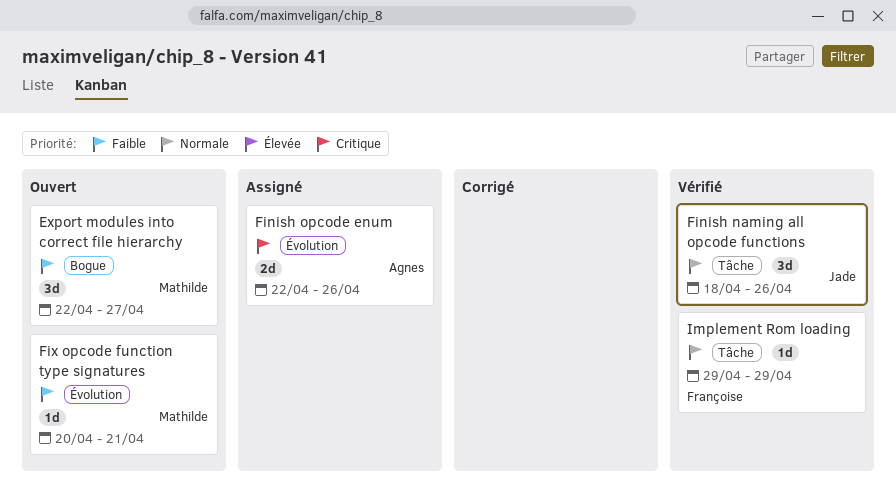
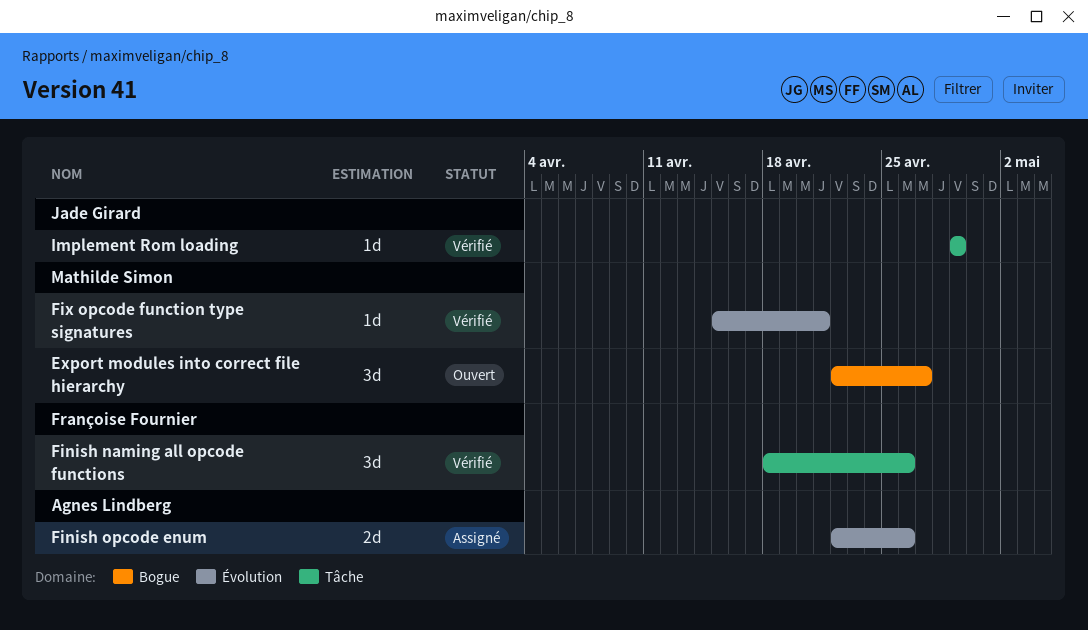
Finish naming all opcode functions, owner: Jade Girard -> Françoise Fournier
Fix opcode function type signatures, status: Ouvert -> Vérifié
Fix opcode function type signatures, start: Apr 20 -> Apr 15
Implement Rom loading, owner: Françoise Fournier -> Jade Girard

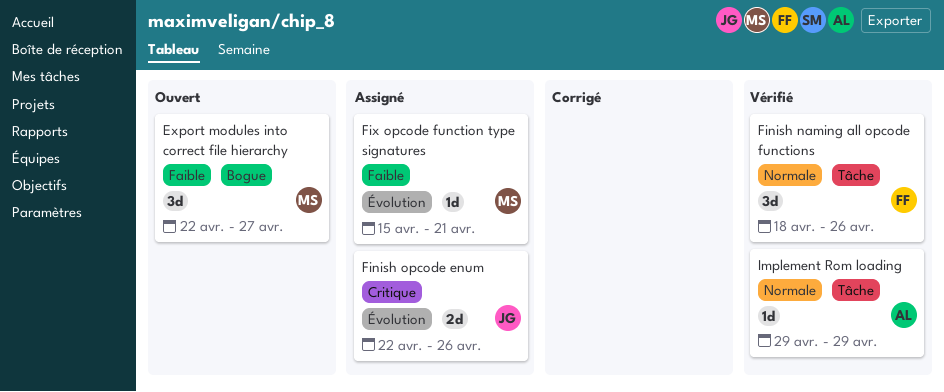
Finish opcode enum, owner: Agnes Lindberg -> Jade Girard
Fix opcode function type signatures, status: Vérifié -> Assigné
Implement Rom loading, owner: Jade Girard -> Agnes Lindberg

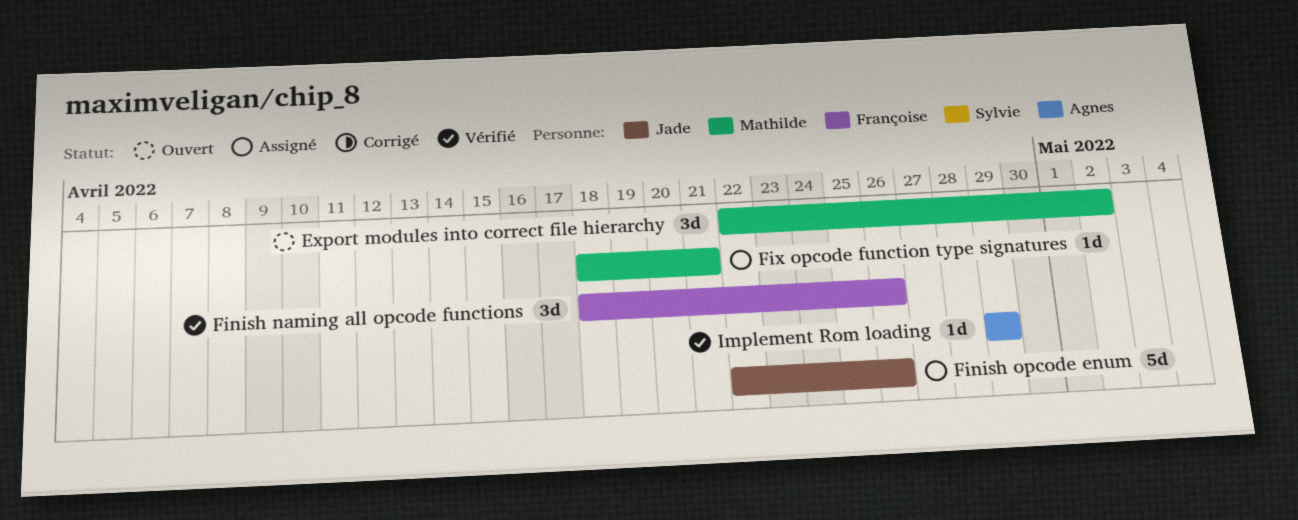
Export modules into correct file hierarchy, due: Apr 27 -> May 2
Finish opcode enum, estimate: 2d -> 5d
Fix opcode function type signatures, start: Apr 15 -> Apr 18

